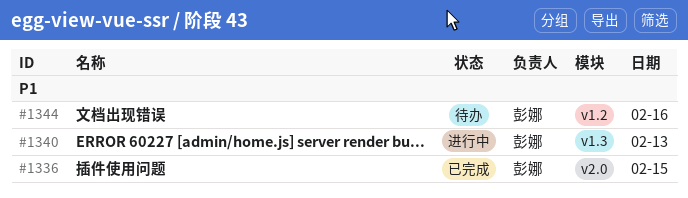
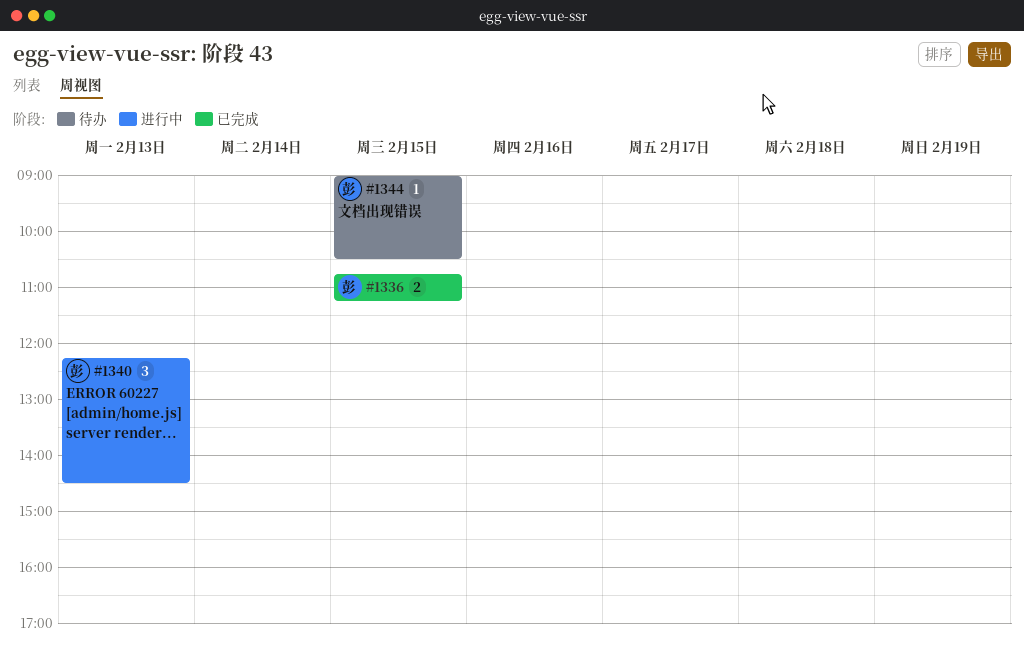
#1344, day: Feb 16 -> Feb 15

